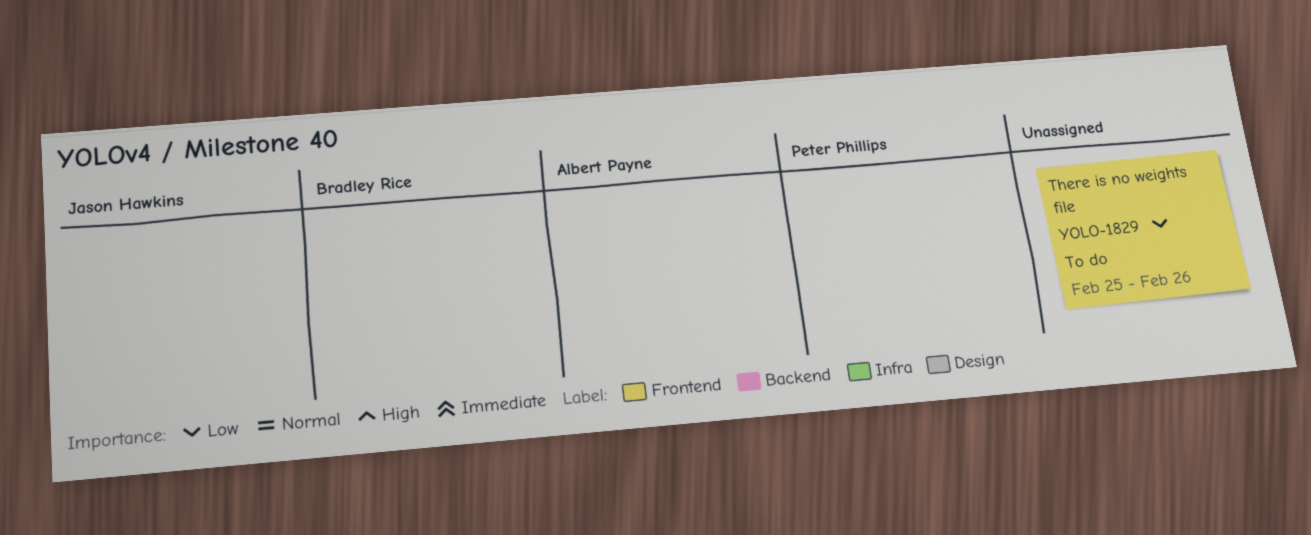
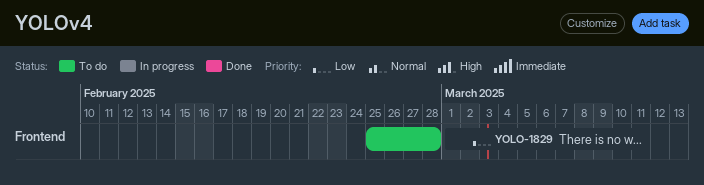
YOLO-1829, due: Feb 26 -> Feb 28

